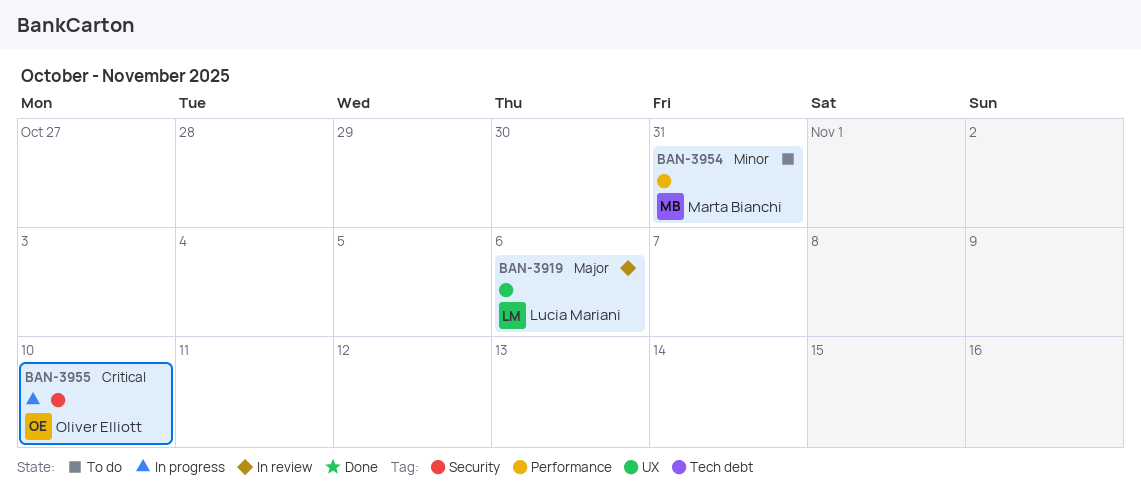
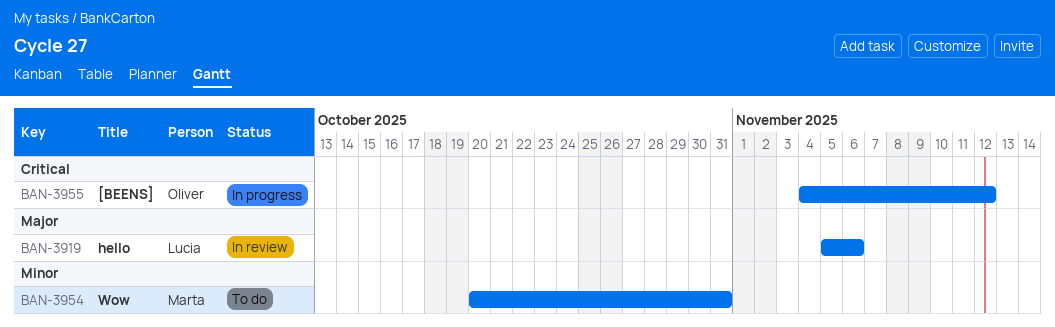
BAN-3955, due: Nov 10 -> Nov 12

